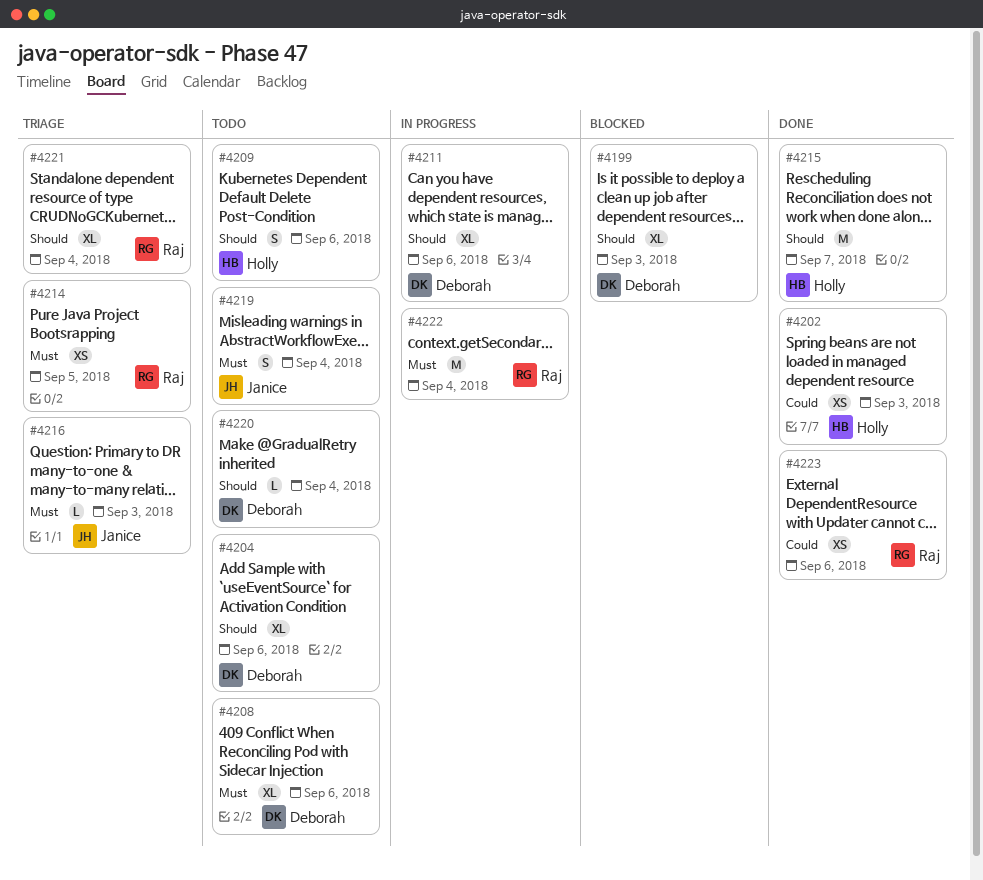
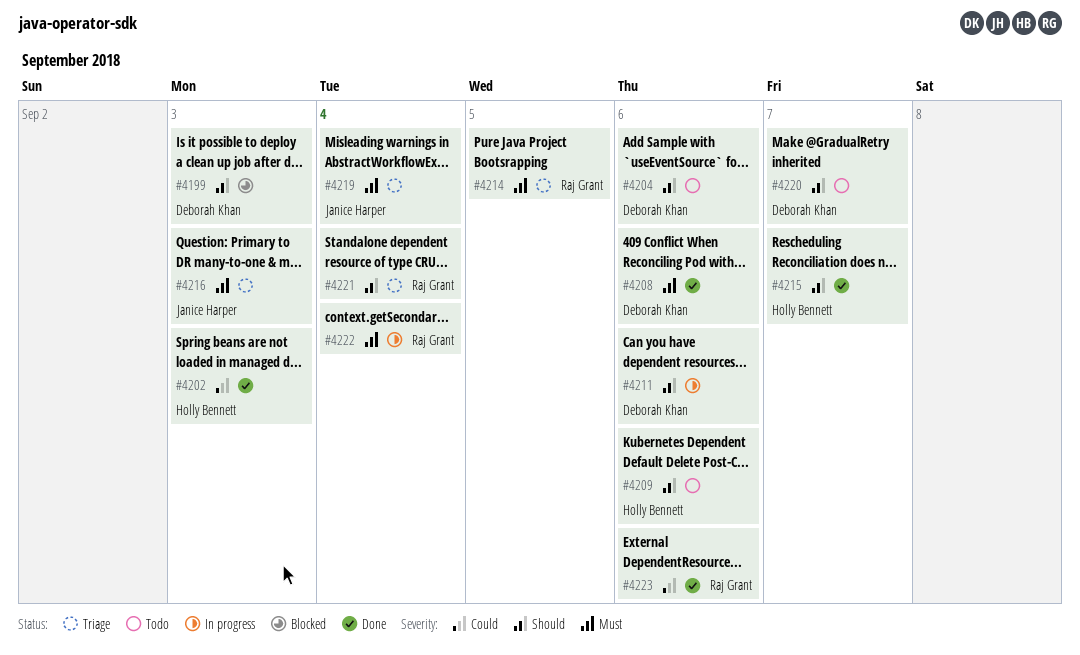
#4208, status: Todo -> Done
#4219, status: Todo -> Triage
#4220, due: Sep 4 -> Sep 7

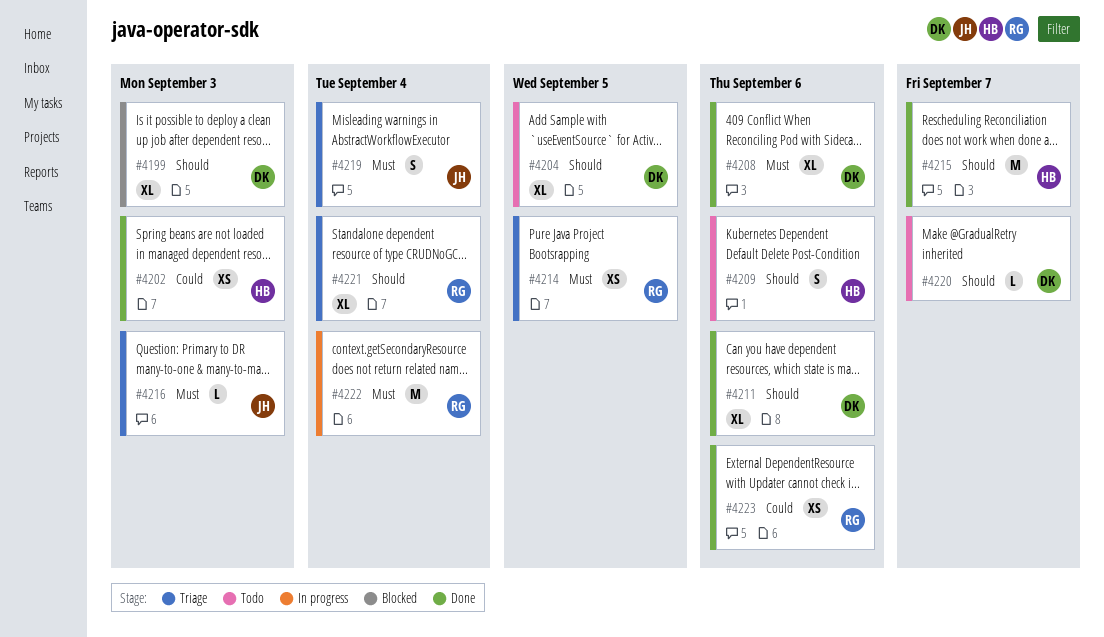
#4204, due: Sep 6 -> Sep 5
#4211, status: In progress -> Done

